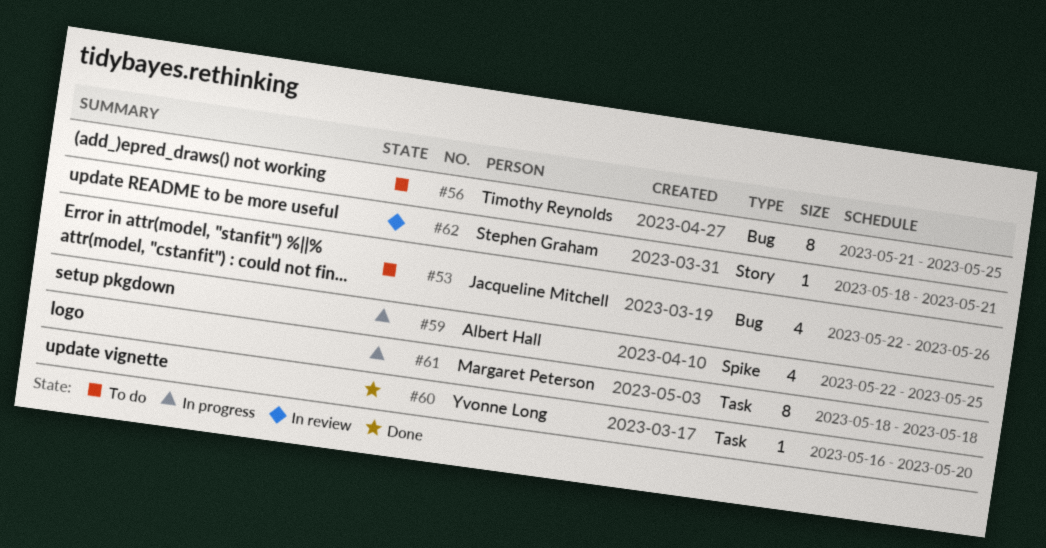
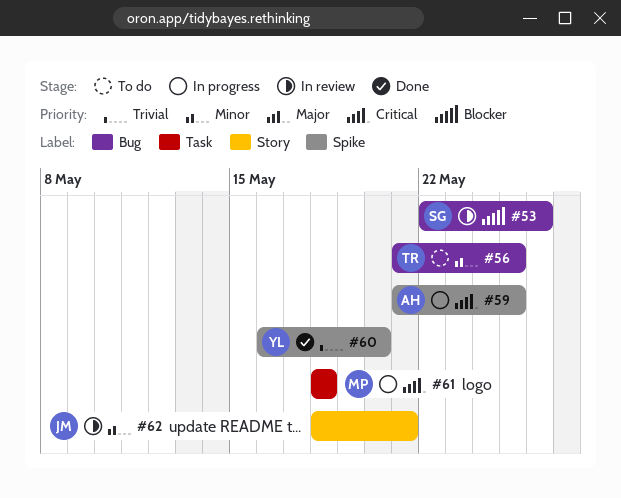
#53, status: To do -> In review
#53, owner: Jacqueline Mitchell -> Stephen Graham
#59, start: May 22 -> May 21
#60, label: Task -> Spike
#62, owner: Stephen Graham -> Jacqueline Mitchell

